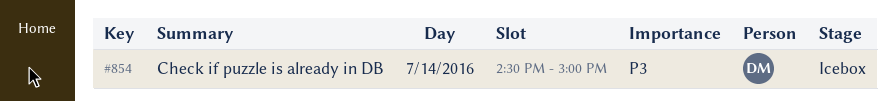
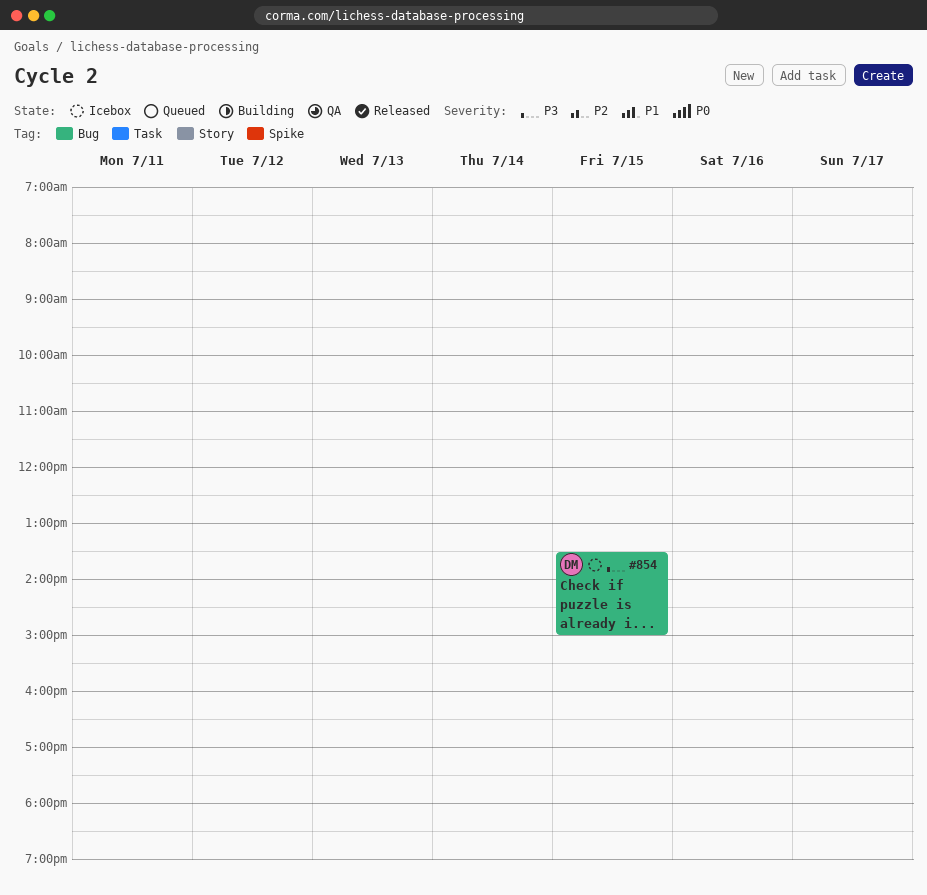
#854, day: Jul 14 -> Jul 15
#854, begins: 14:30 -> 13:30

